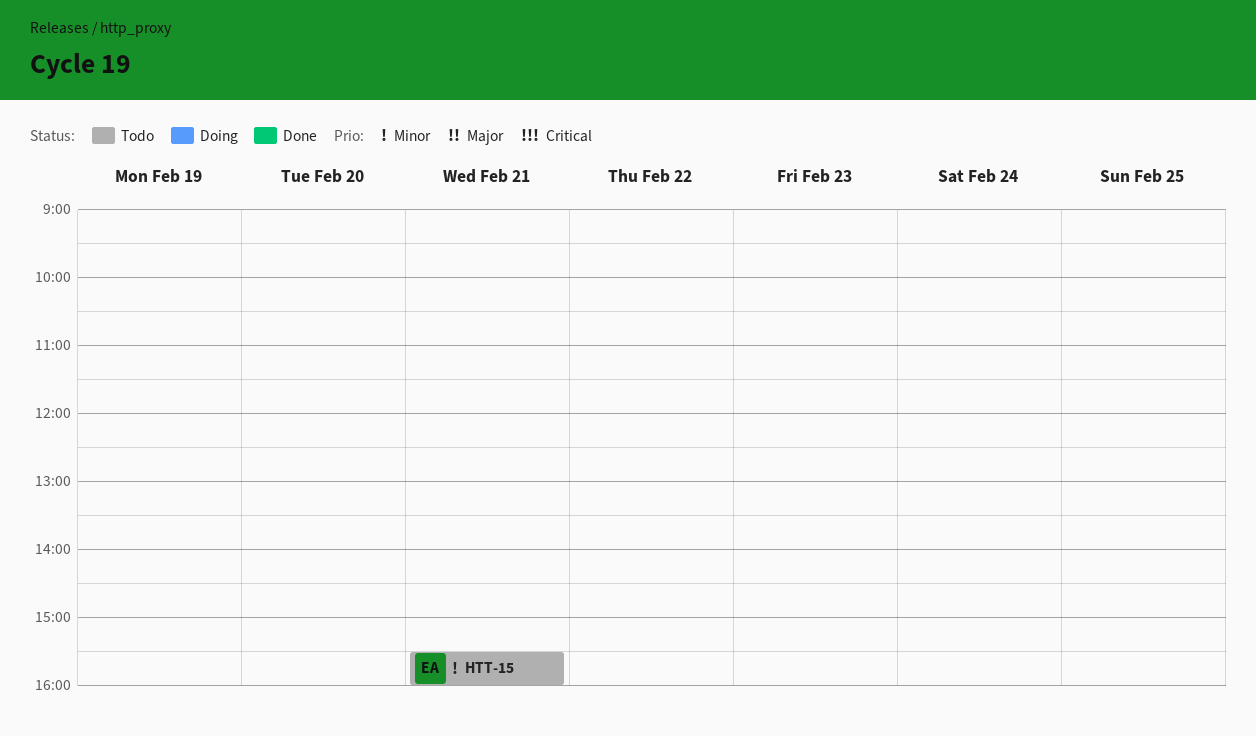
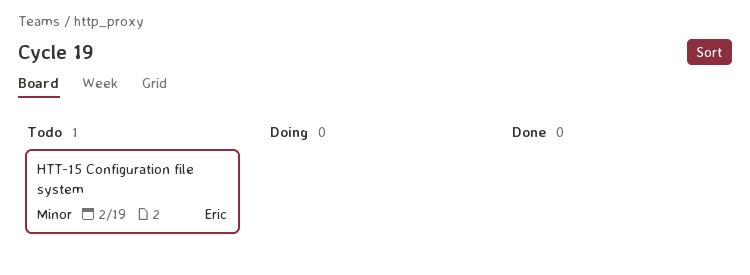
HTT-15, day: Feb 21 -> Feb 19

